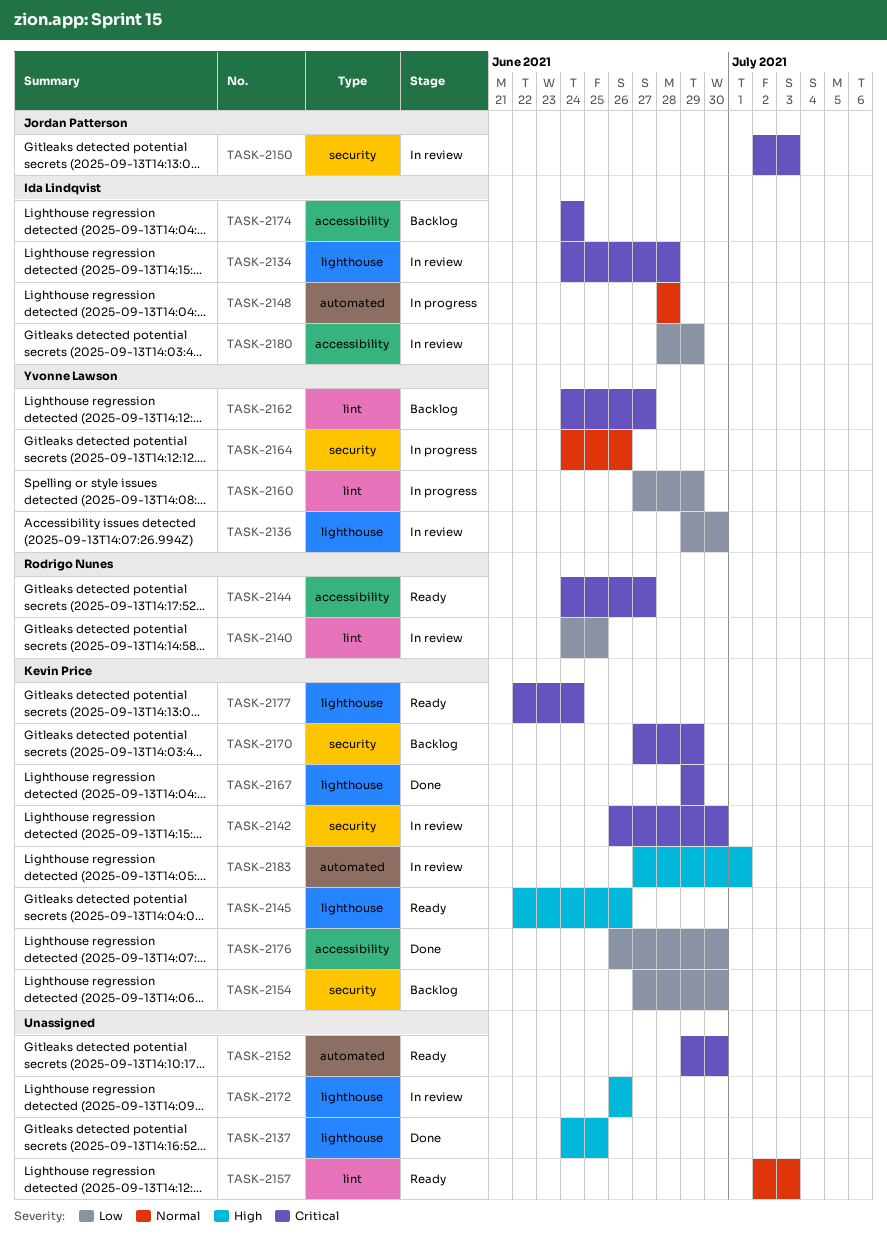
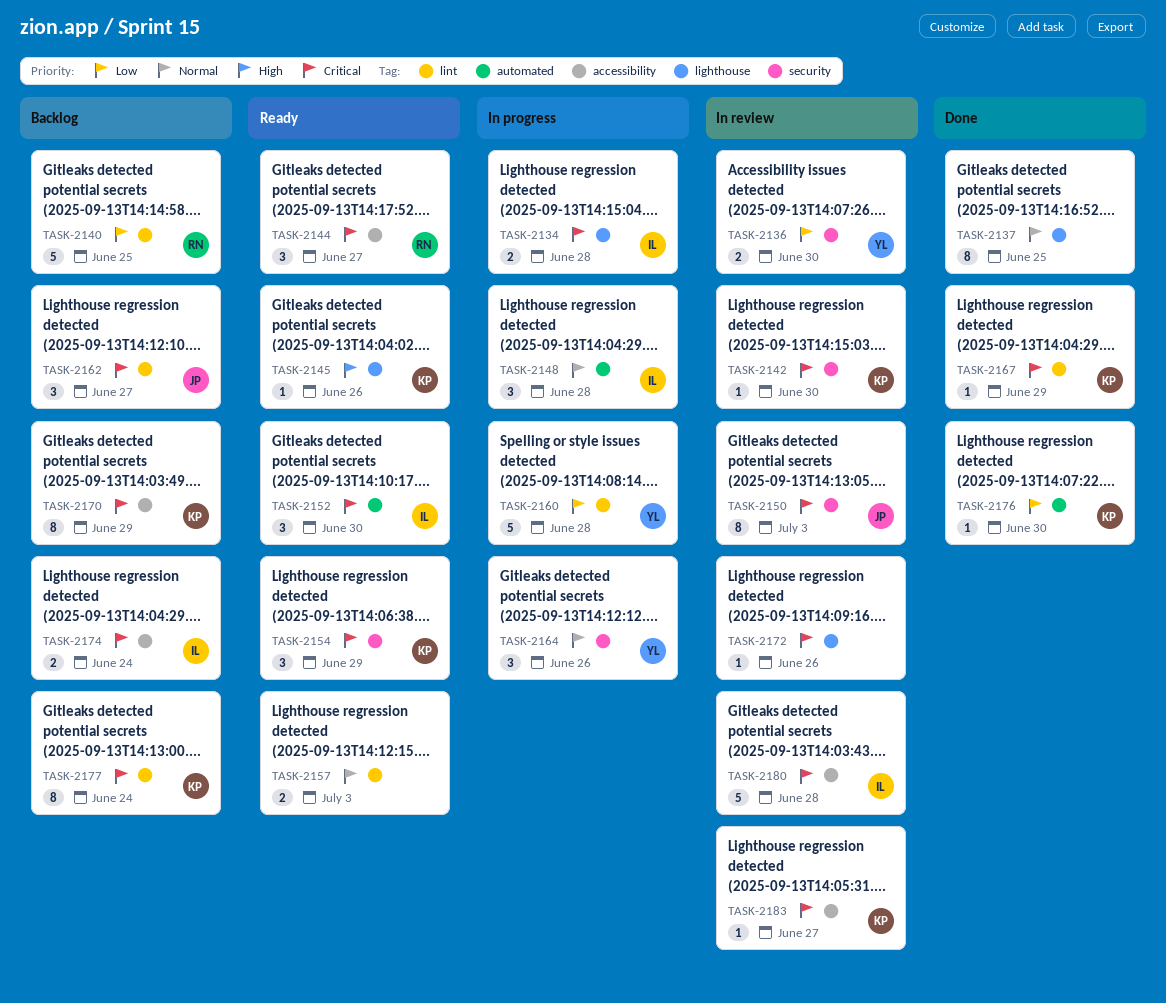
TASK-2134, status: In review -> In progress
TASK-2136, label: lighthouse -> security
TASK-2137, priority: High -> Normal
TASK-2140, status: In review -> Backlog
TASK-2152, owner: none -> Ida Lindqvist
TASK-2154, status: Backlog -> Ready
TASK-2154, priority: Low -> Critical
TASK-2154, due: Jun 30 -> Jun 29
TASK-2160, due: Jun 29 -> Jun 28
TASK-2162, owner: Yvonne Lawson -> Jordan Patterson
TASK-2167, label: lighthouse -> lint
TASK-2170, label: security -> accessibility
TASK-2172, priority: High -> Critical
TASK-2176, label: accessibility -> automated
TASK-2177, status: Ready -> Backlog
TASK-2177, label: lighthouse -> lint
TASK-2180, priority: Low -> Critical
TASK-2180, due: Jun 29 -> Jun 28
TASK-2183, priority: High -> Critical
TASK-2183, label: automated -> accessibility
TASK-2183, due: Jul 1 -> Jun 27

